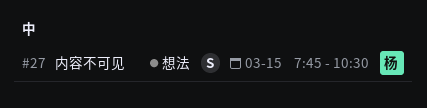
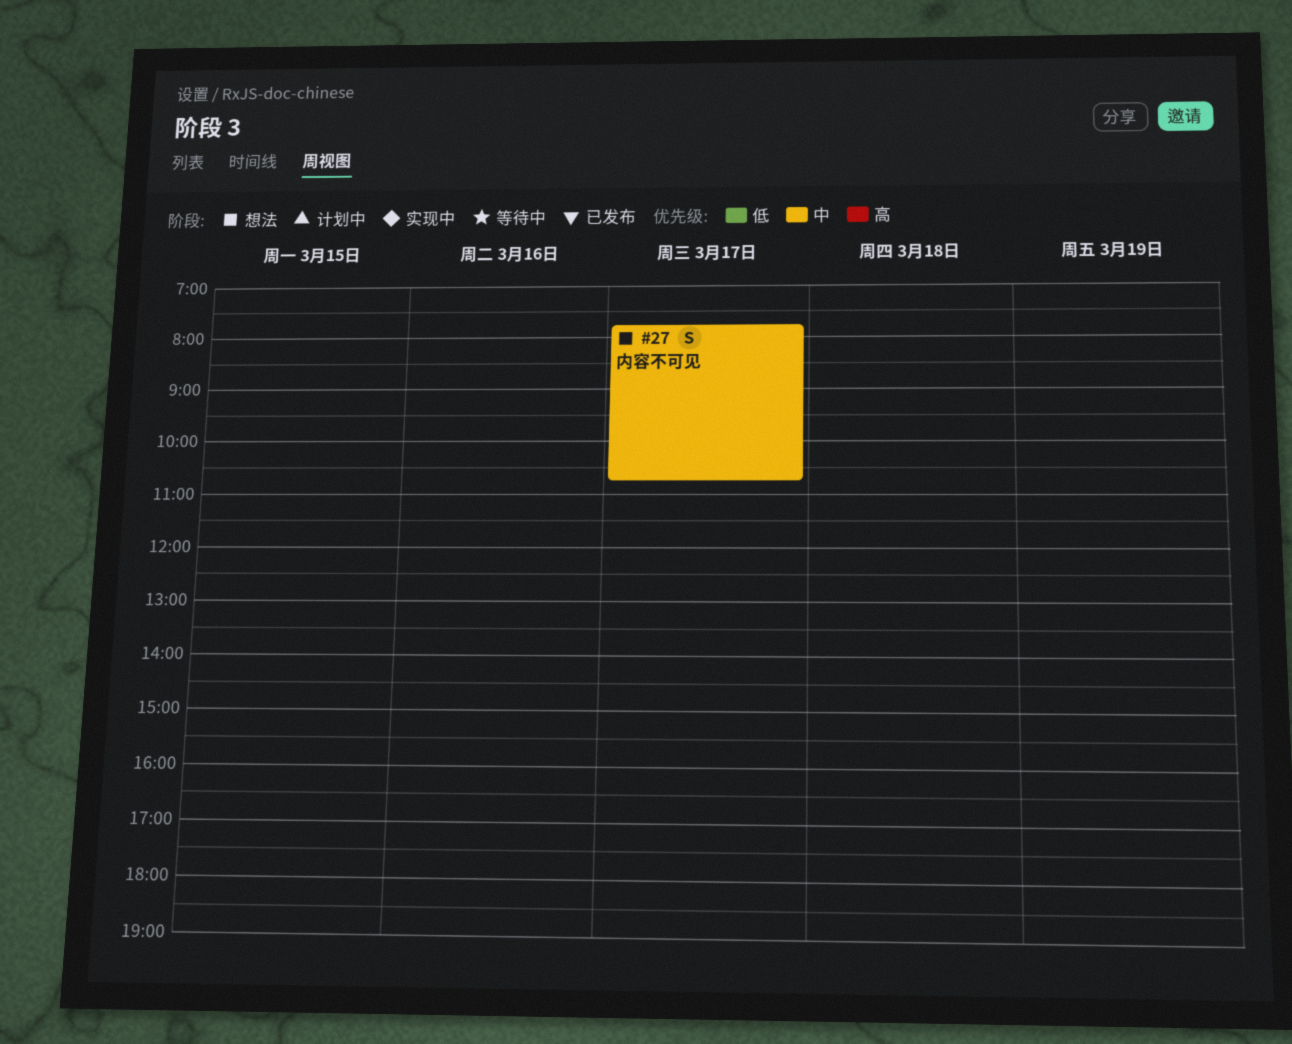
#27, day: Mar 15 -> Mar 17
#27, ends: 10:30 -> 10:45

